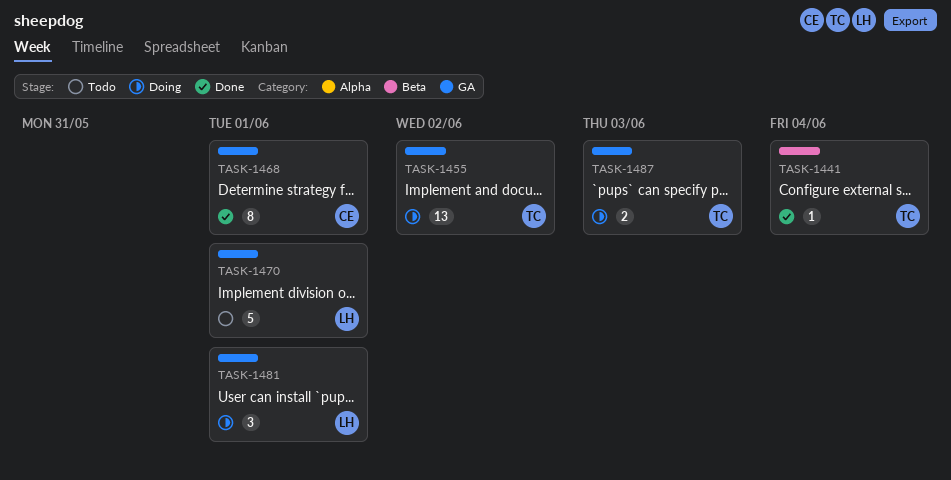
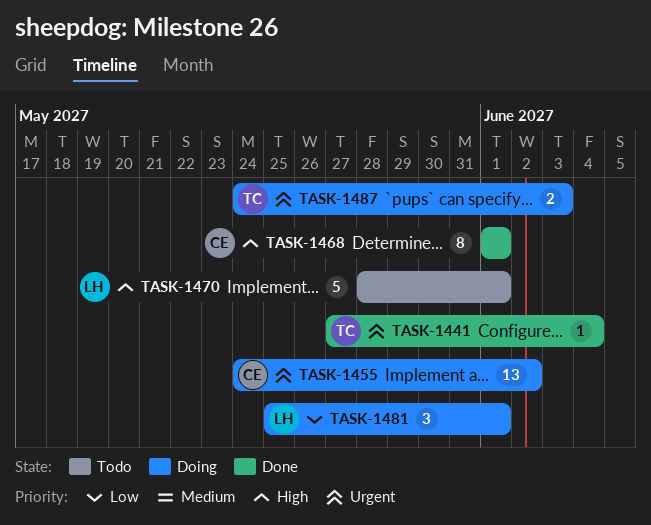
TASK-1455, owner: TC -> CE

